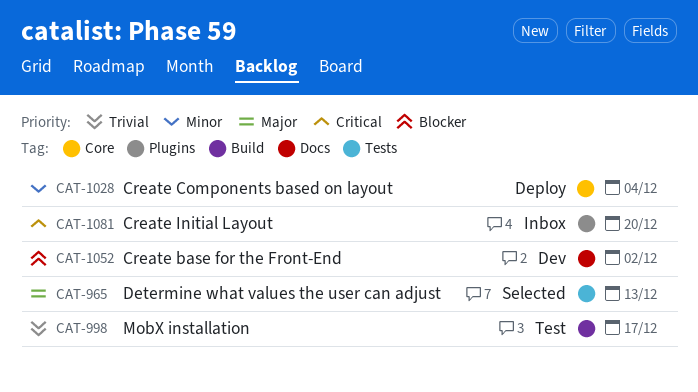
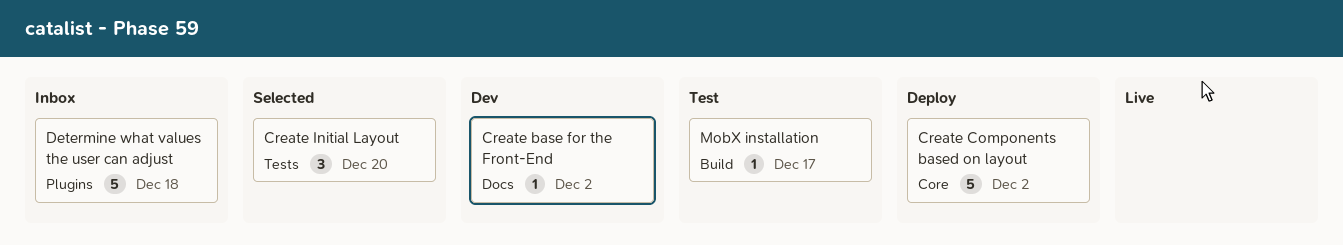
Create Components based on layout, due: Dec 4 -> Dec 2
Create Initial Layout, status: Inbox -> Selected
Create Initial Layout, label: Plugins -> Tests
Determine what values the user can adjust, status: Selected -> Inbox
Determine what values the user can adjust, label: Tests -> Plugins
Determine what values the user can adjust, due: Dec 13 -> Dec 18

